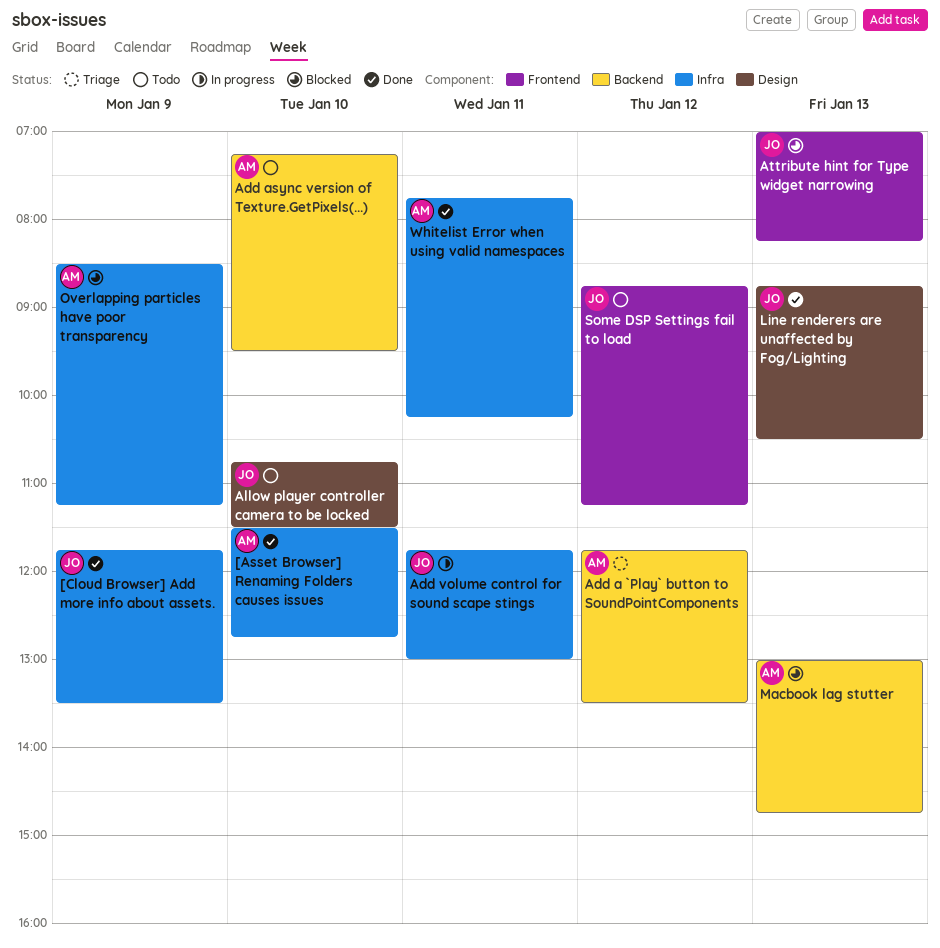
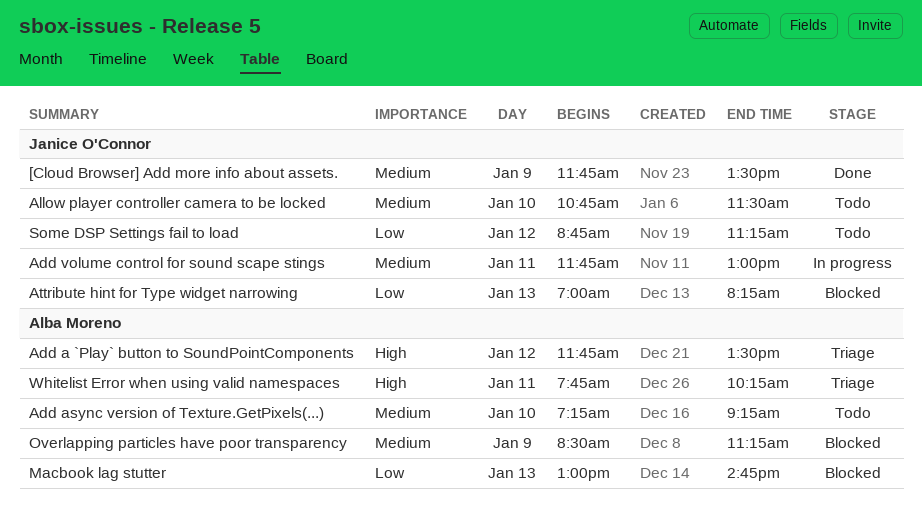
[Asset Browser] Renaming Folders causes issues: present -> none
Add async version of Texture.GetPixels(...), ends: 09:30 -> 09:15
Line renderers are unaffected by Fog/Lighting: present -> none
Whitelist Error when using valid namespaces, status: Done -> Triage

